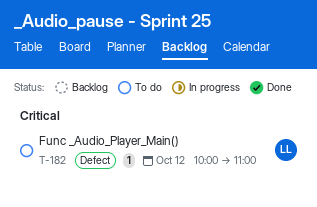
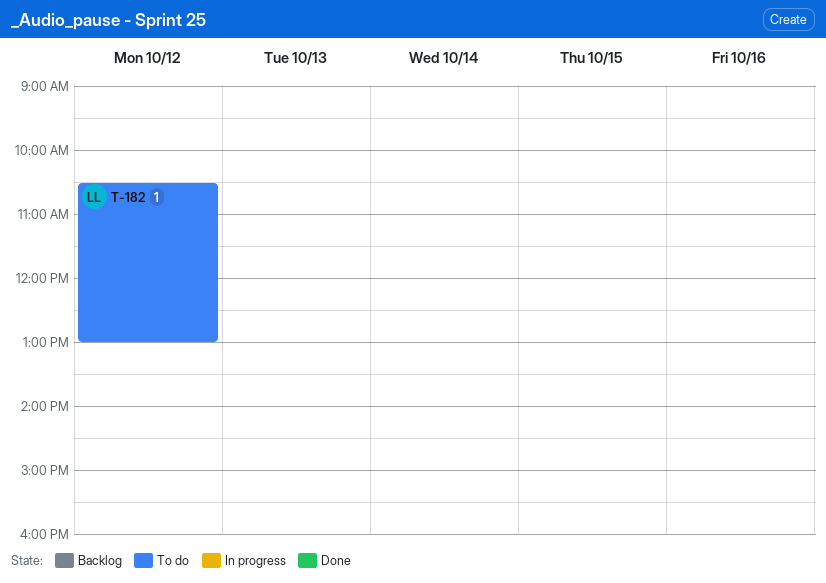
T-182, begins: 10:00 -> 10:30
T-182, ends: 11:00 -> 13:00

